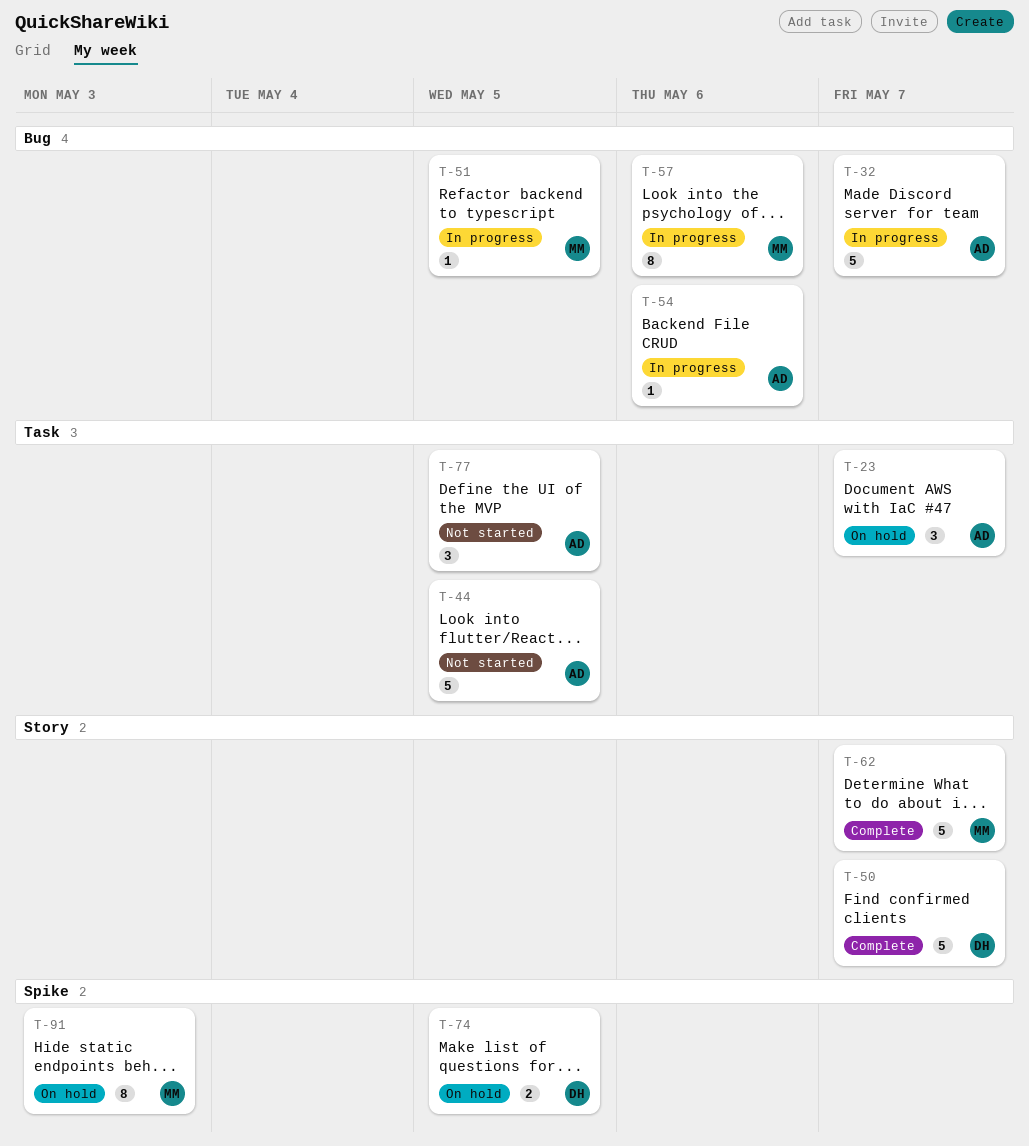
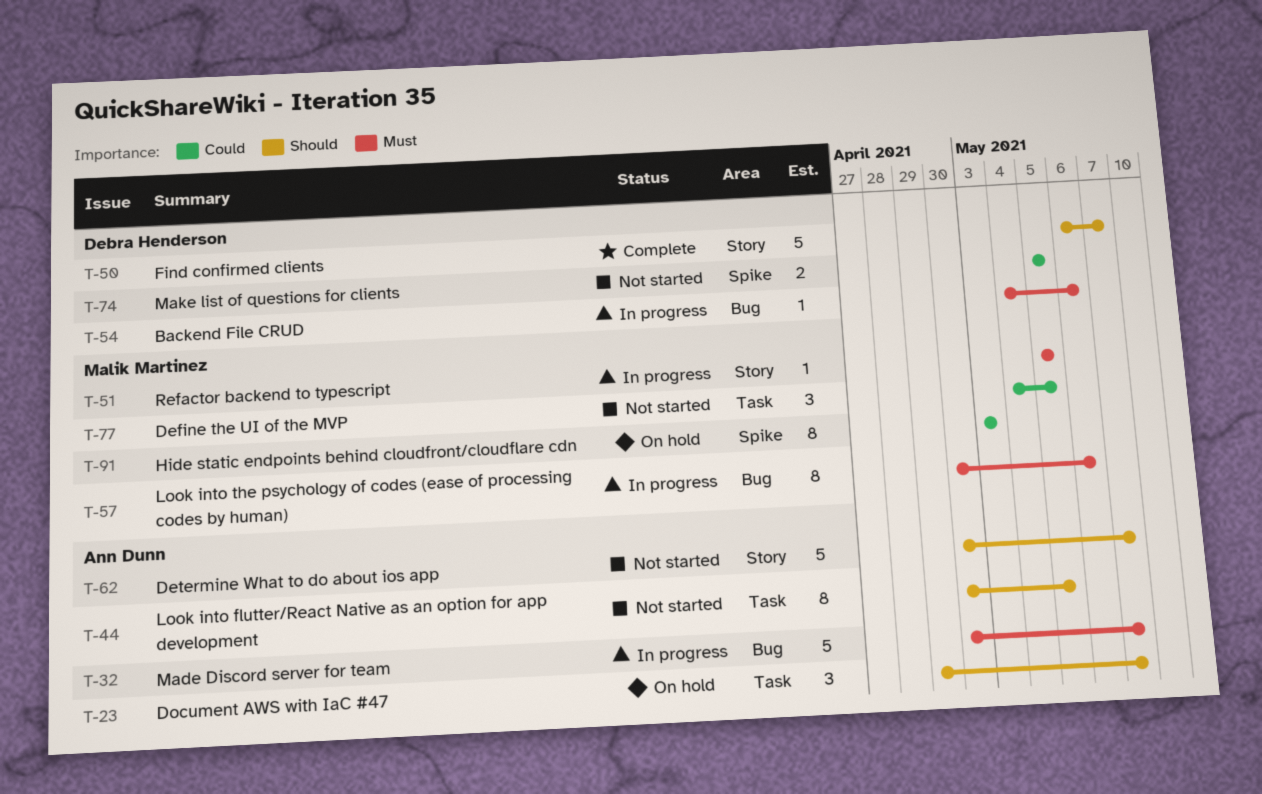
T-44, estimate: 5 -> 8
T-51, label: Bug -> Story
T-54, owner: Ann Dunn -> Debra Henderson
T-62, status: Complete -> Not started
T-62, owner: Malik Martinez -> Ann Dunn
T-74, status: On hold -> Not started
T-77, owner: Ann Dunn -> Malik Martinez

